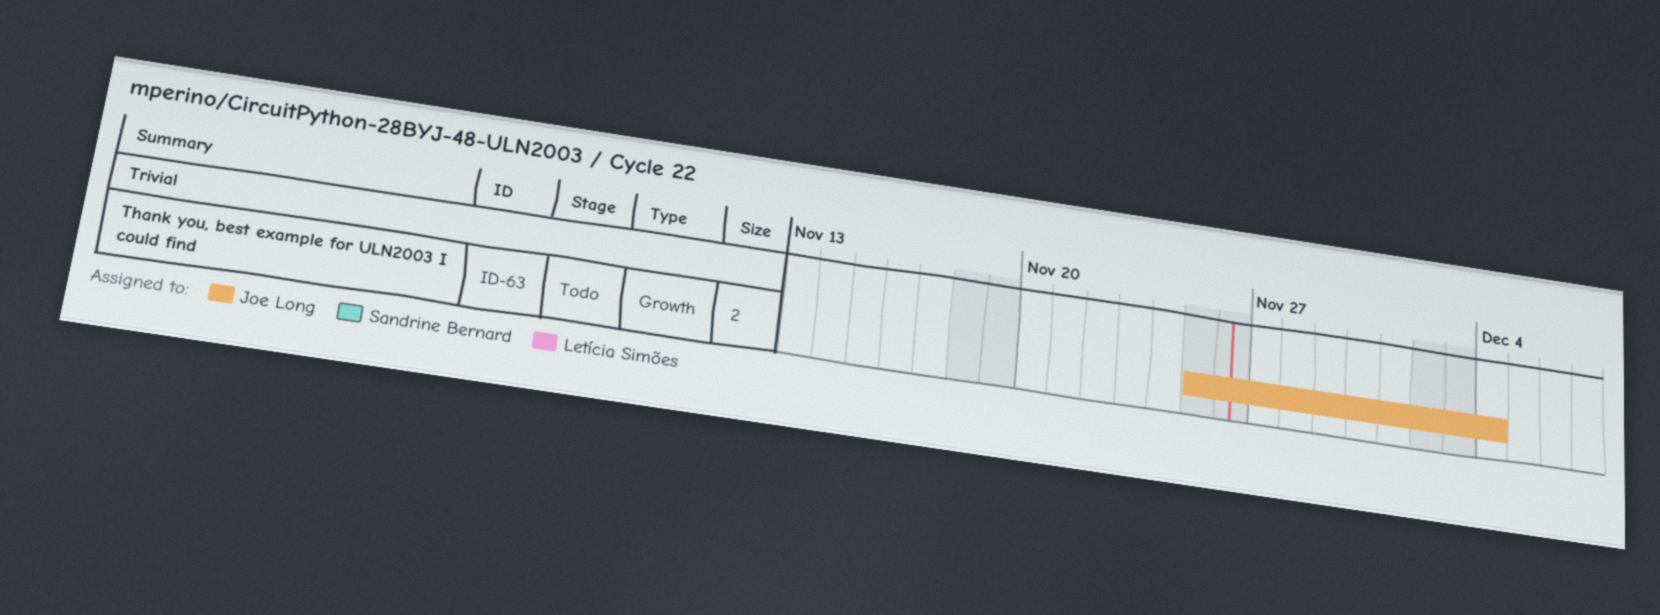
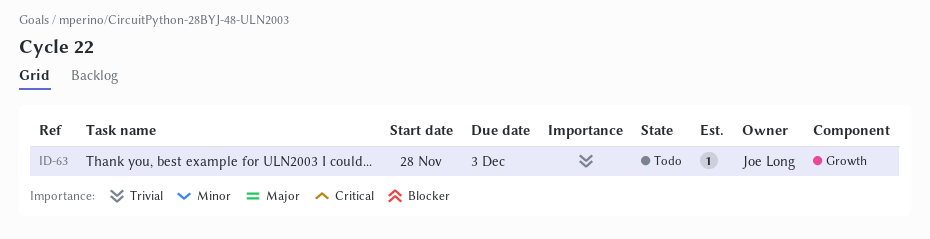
ID-63, estimate: 2 -> 1
ID-63, start: Nov 25 -> Nov 28
ID-63, due: Dec 4 -> Dec 3

